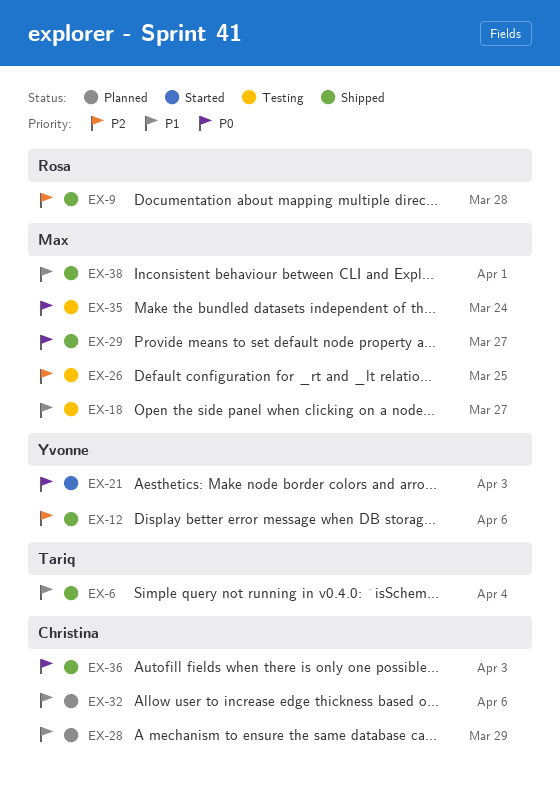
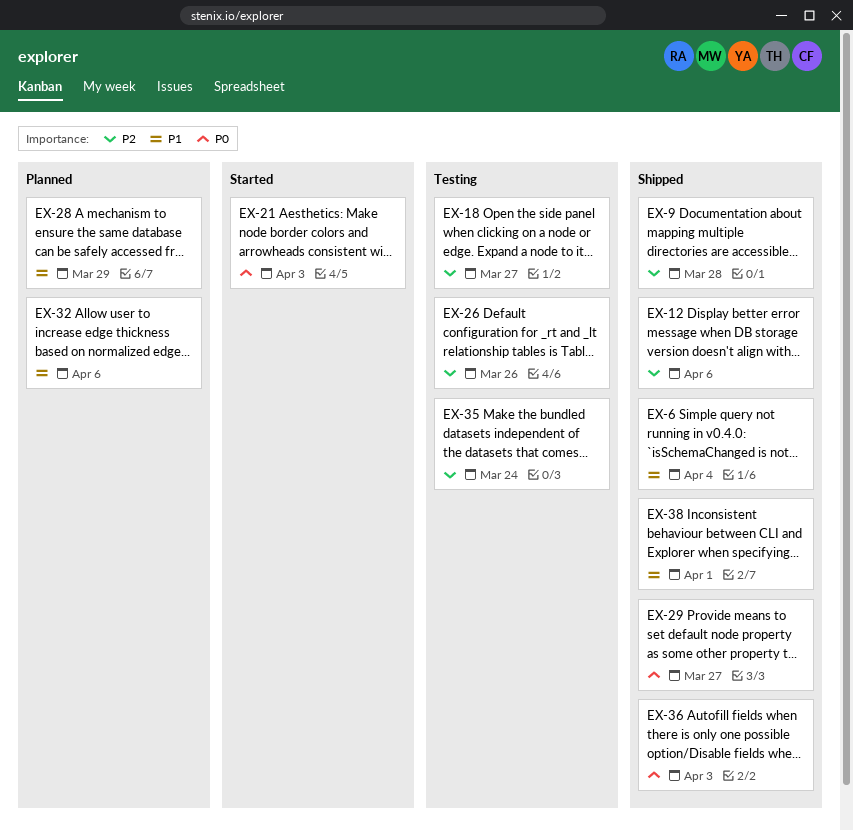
EX-18, priority: P1 -> P2
EX-26, due: Mar 25 -> Mar 26
EX-35, priority: P0 -> P2

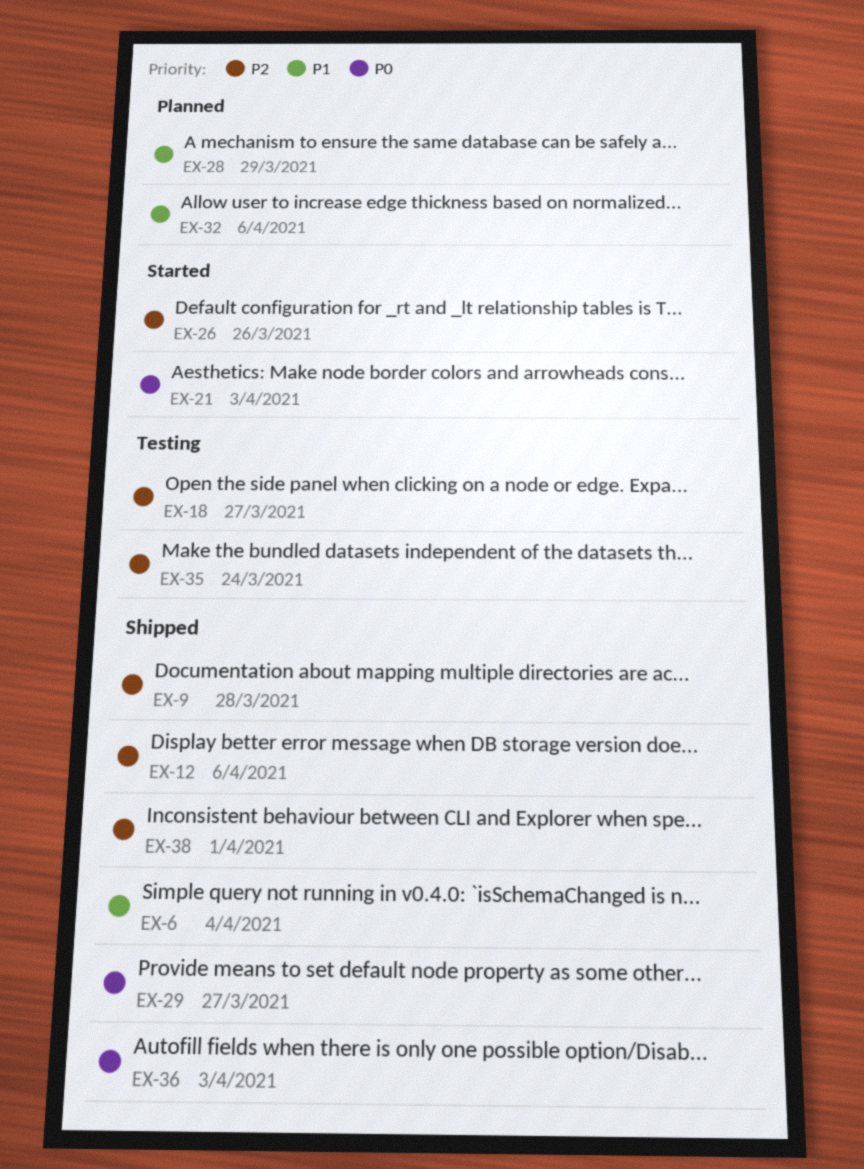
EX-26, status: Testing -> Started
EX-38, priority: P1 -> P2

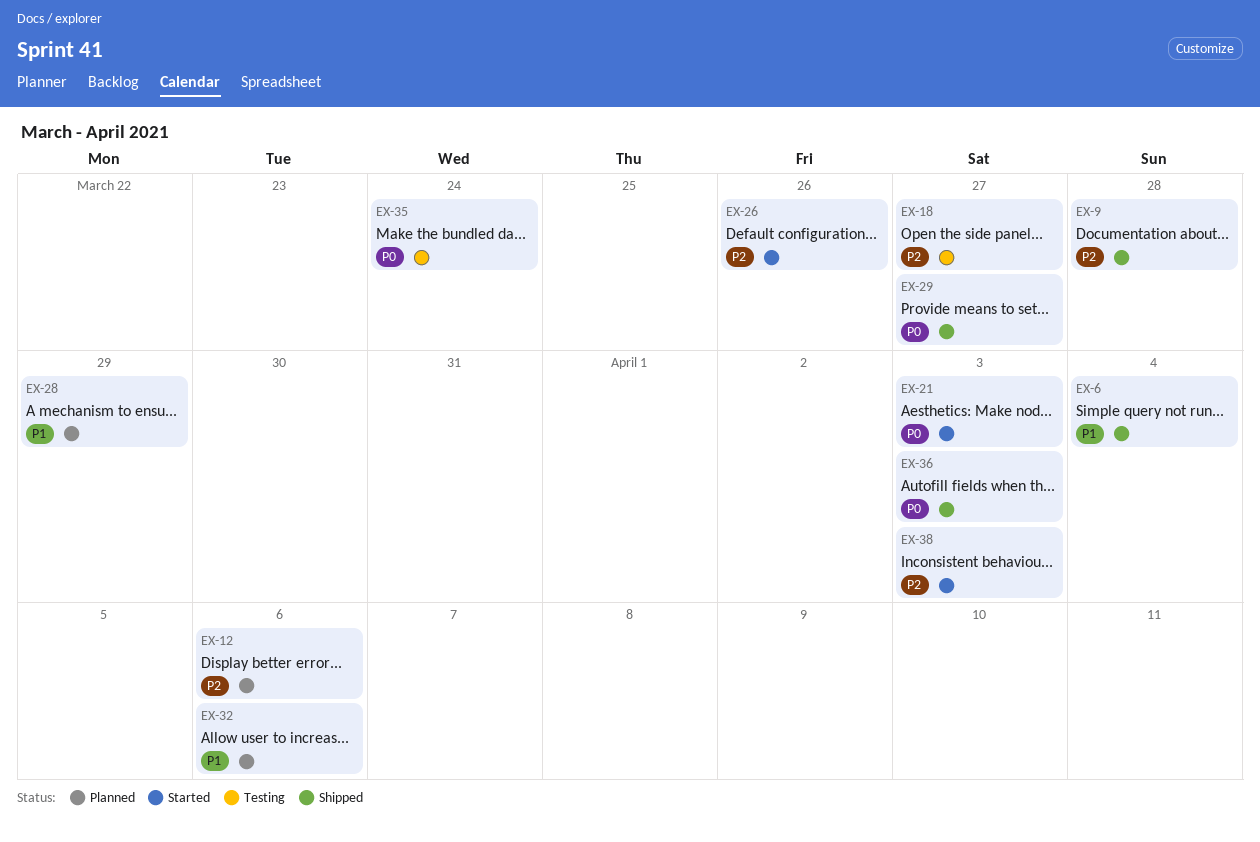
EX-12, status: Shipped -> Planned
EX-35, priority: P2 -> P0
EX-38, status: Shipped -> Started
EX-38, due: Apr 1 -> Apr 3

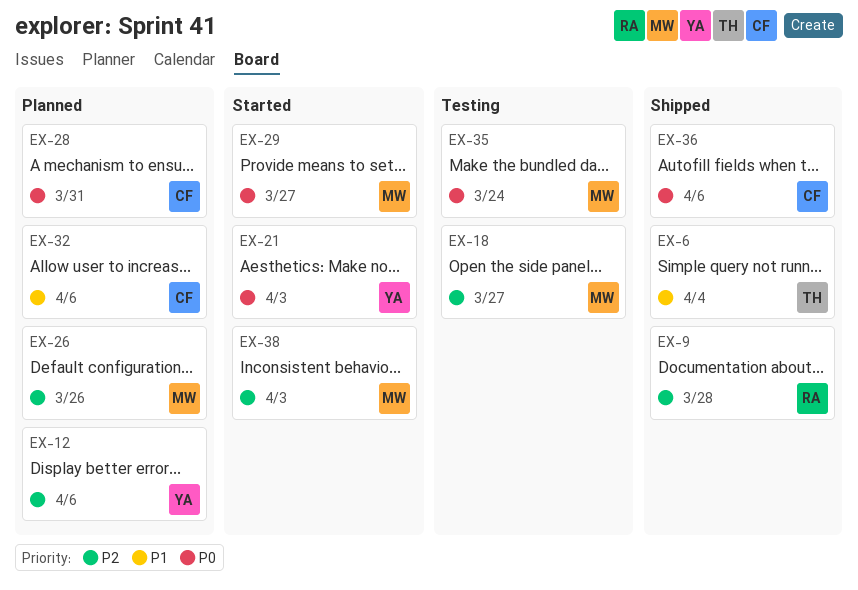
EX-26, status: Started -> Planned
EX-28, priority: P1 -> P0
EX-28, due: Mar 29 -> Mar 31
EX-29, status: Shipped -> Started
EX-36, due: Apr 3 -> Apr 6

